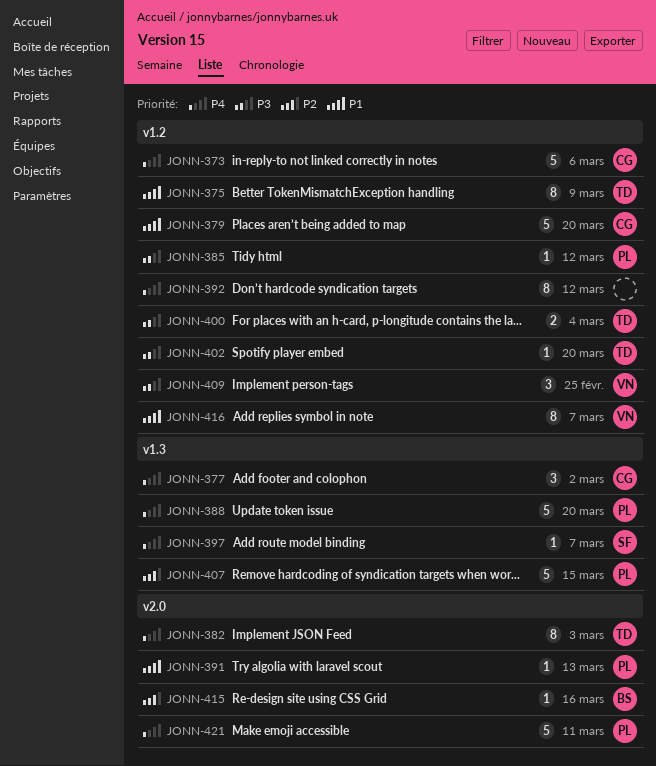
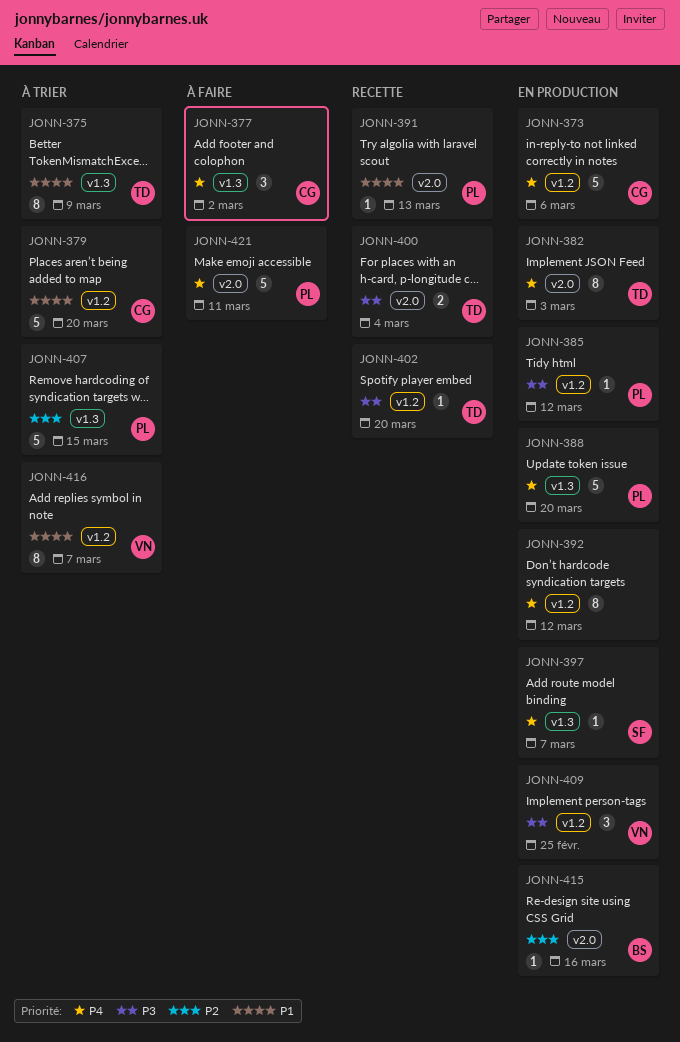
JONN-375, label: v1.2 -> v1.3
JONN-400, label: v1.2 -> v2.0

